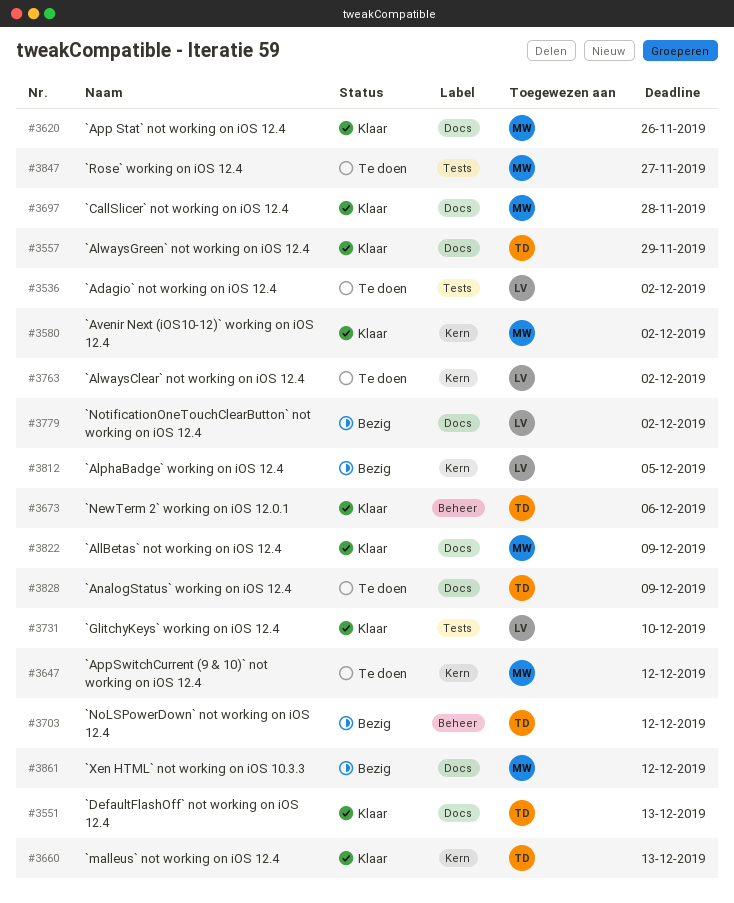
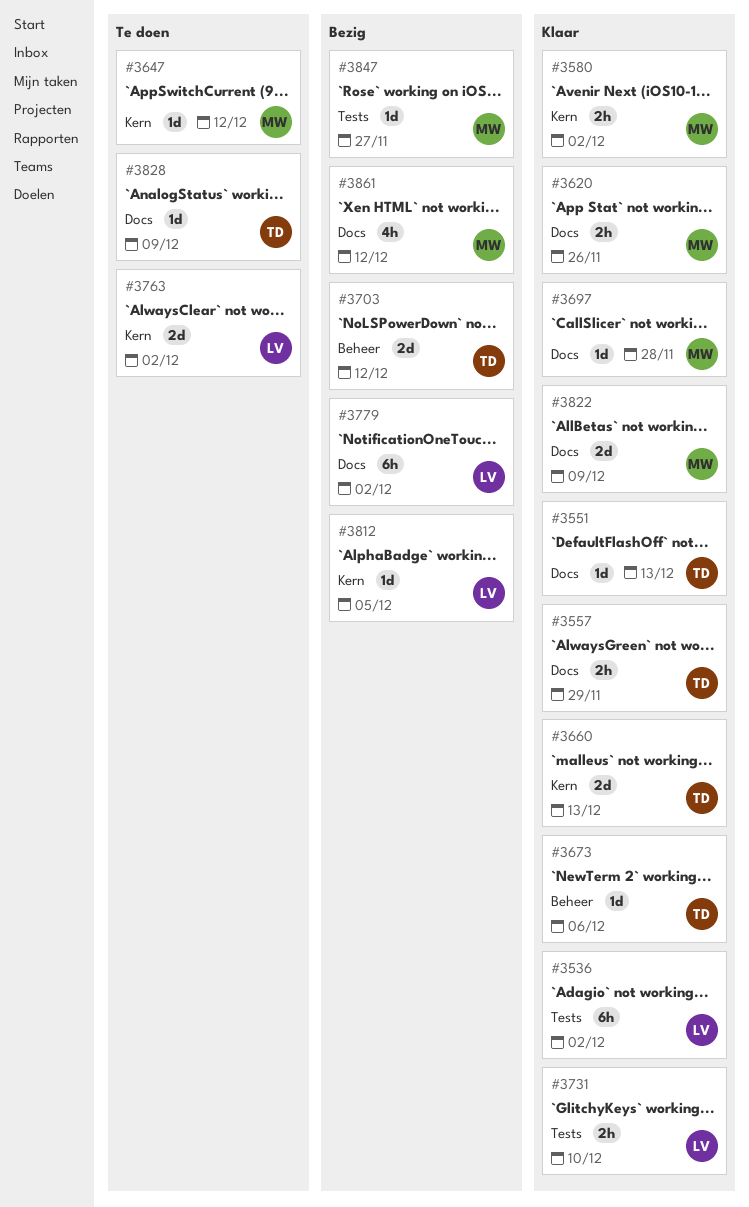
#3536, status: Te doen -> Klaar
#3847, status: Te doen -> Bezig

